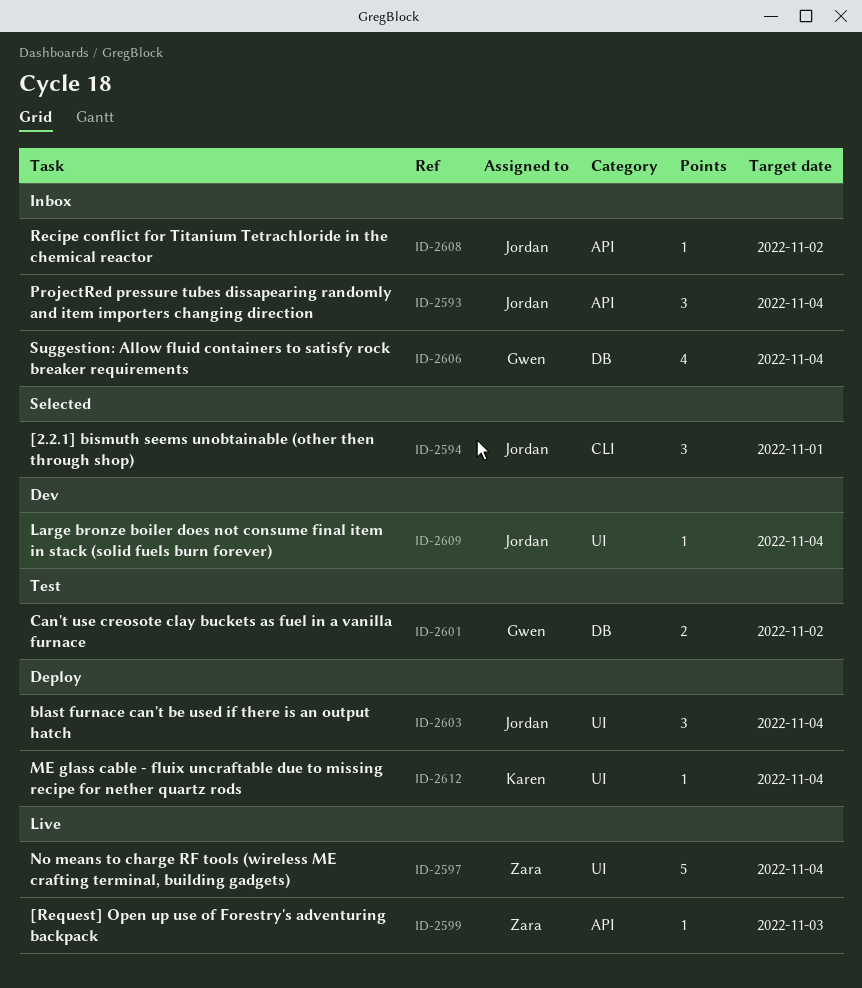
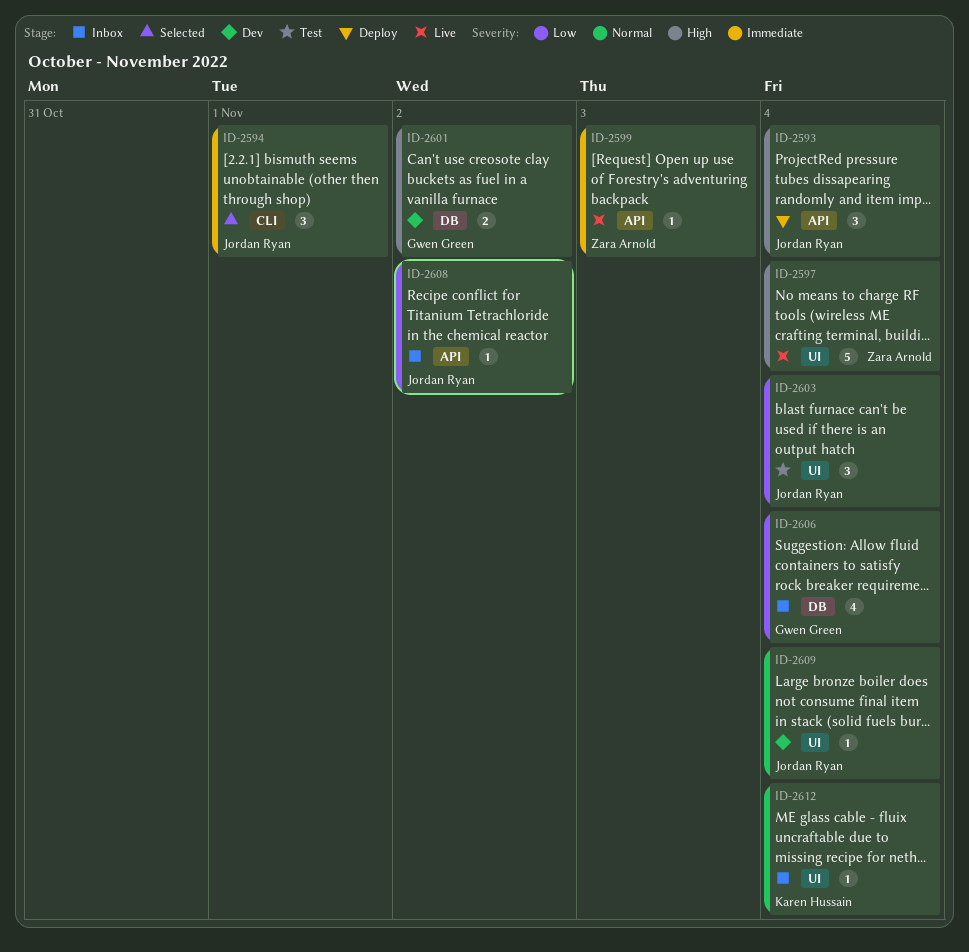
ID-2593, status: Inbox -> Deploy
ID-2601, status: Test -> Dev
ID-2603, status: Deploy -> Test
ID-2612, status: Deploy -> Inbox

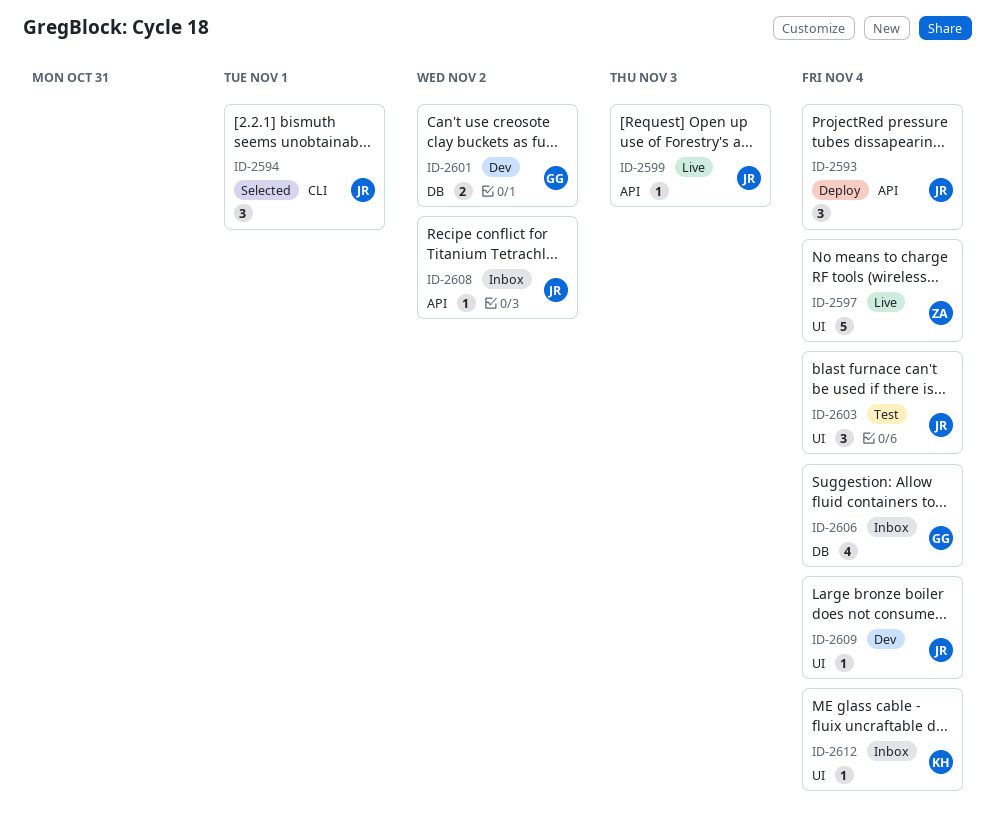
ID-2599, owner: Zara Arnold -> Jordan Ryan

